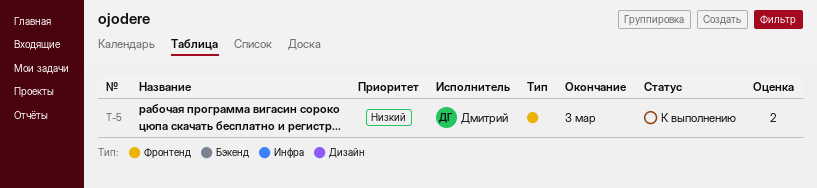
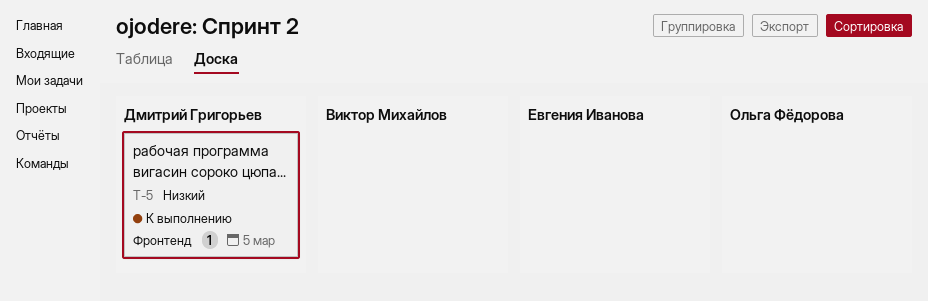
T-5, estimate: 2 -> 1
T-5, due: Mar 3 -> Mar 5

